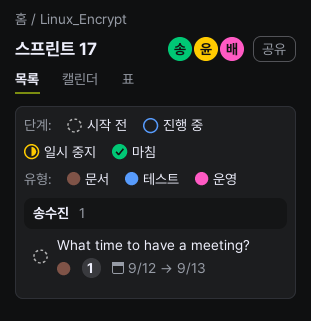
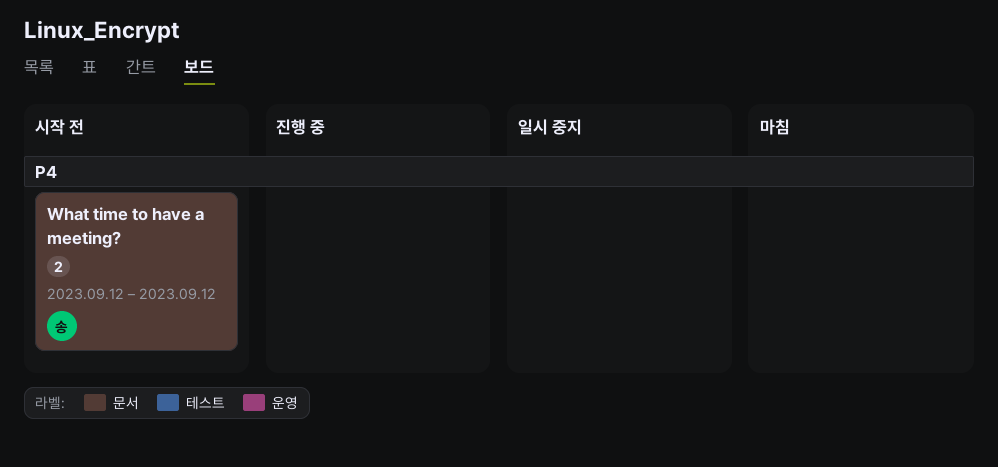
What time to have a meeting?, estimate: 1 -> 2
What time to have a meeting?, due: Sep 13 -> Sep 12

